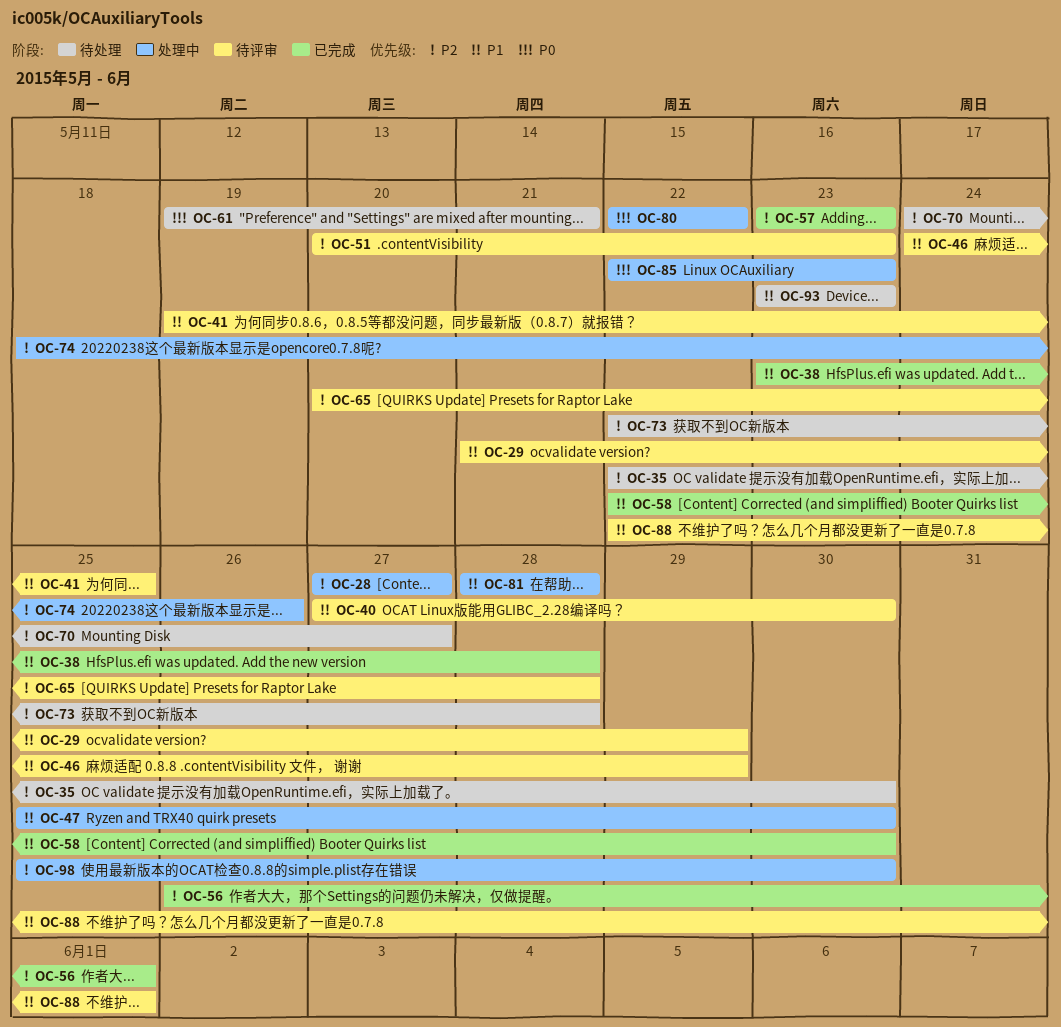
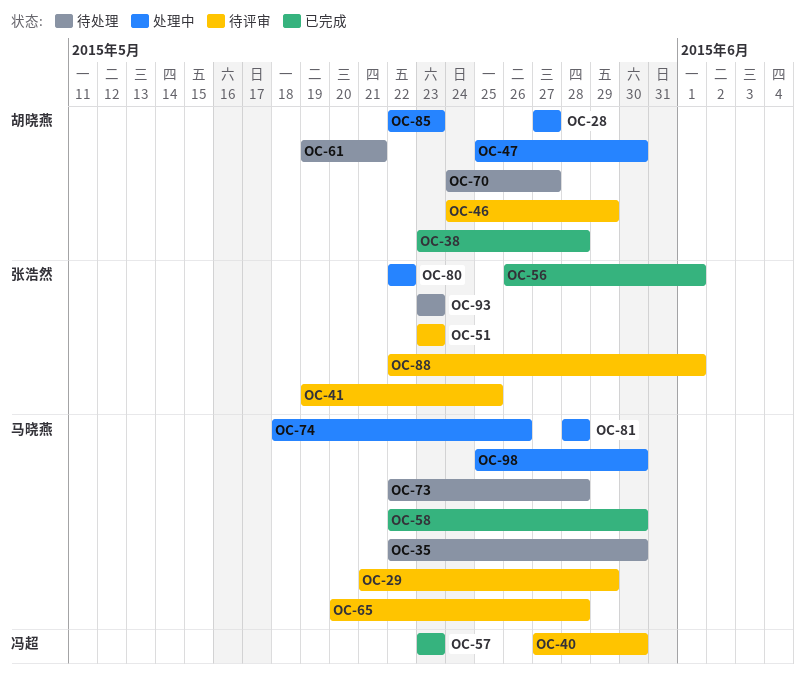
OC-51, start: May 20 -> May 23

